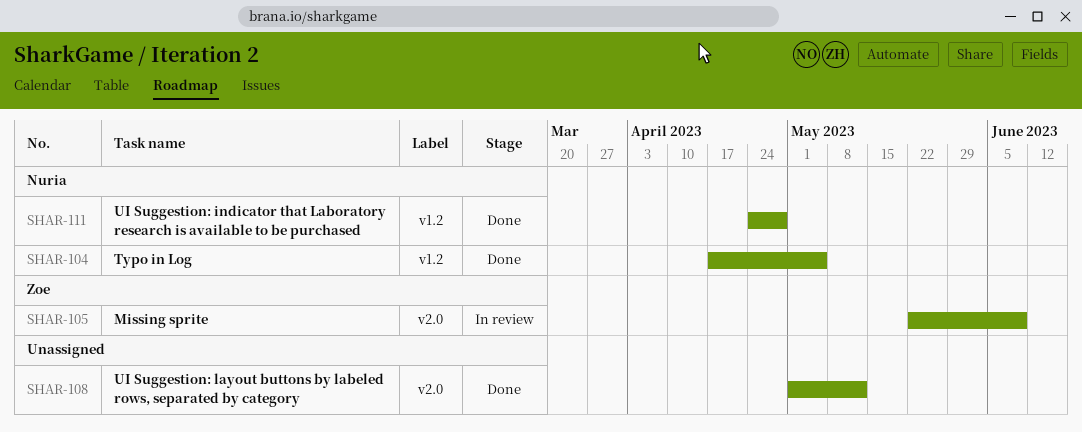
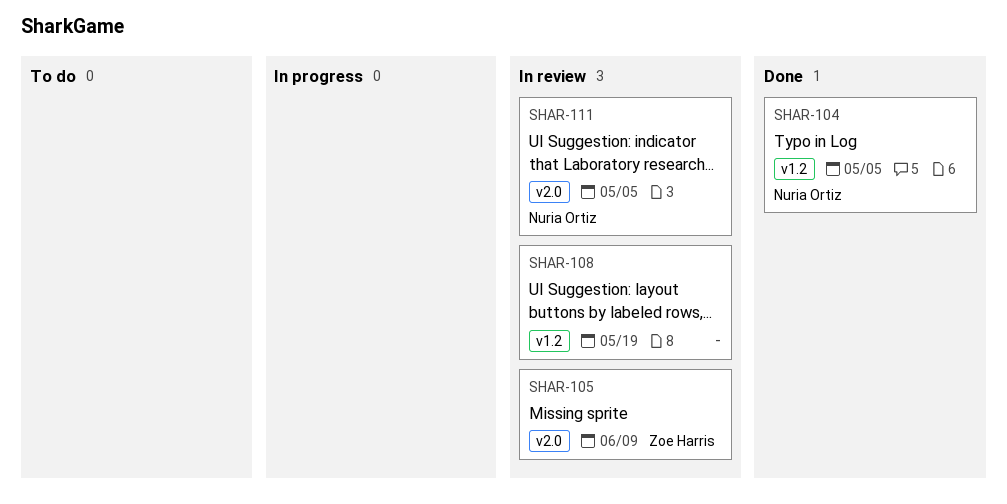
SHAR-108, status: Done -> In review
SHAR-108, label: v2.0 -> v1.2
SHAR-108, due: May 12 -> May 19
SHAR-111, status: Done -> In review
SHAR-111, label: v1.2 -> v2.0
SHAR-111, due: Apr 28 -> May 5

